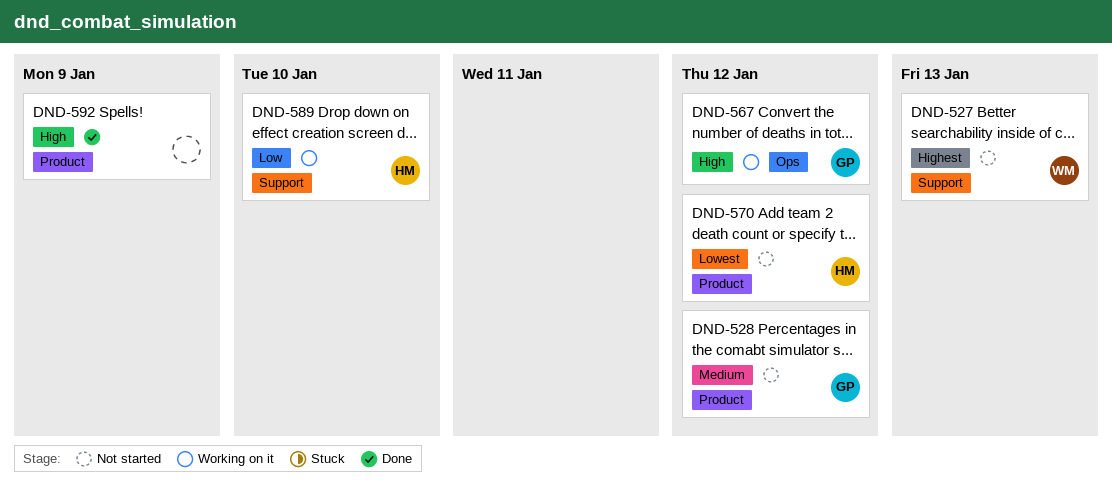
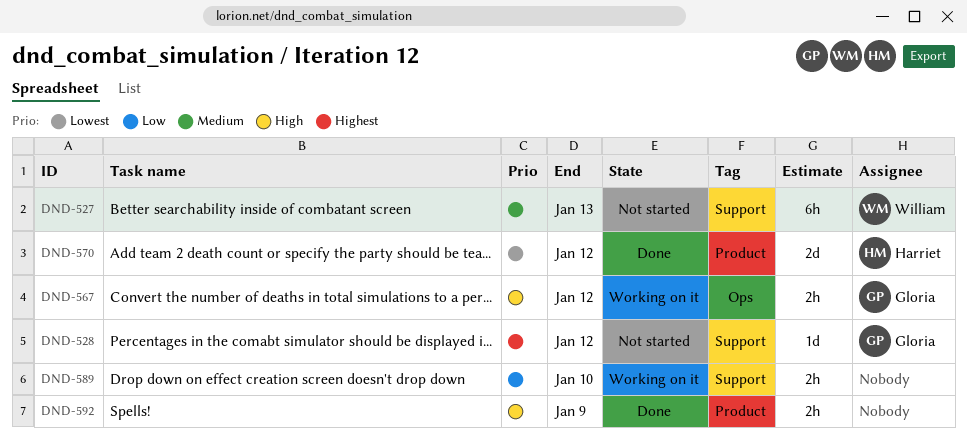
DND-527, priority: Highest -> Medium
DND-528, priority: Medium -> Highest
DND-528, label: Product -> Support
DND-570, status: Not started -> Done
DND-589, owner: Harriet -> none

